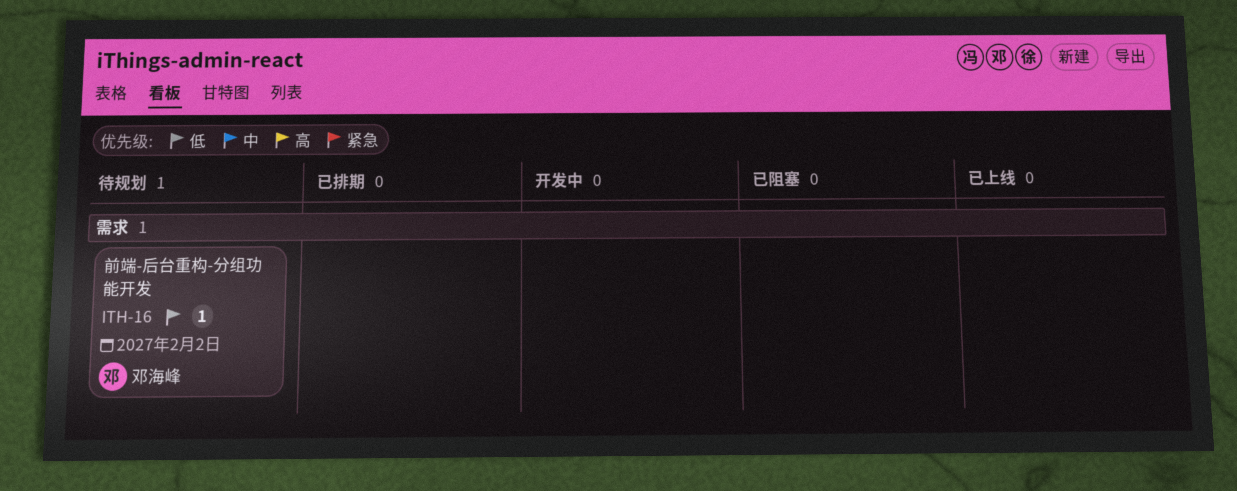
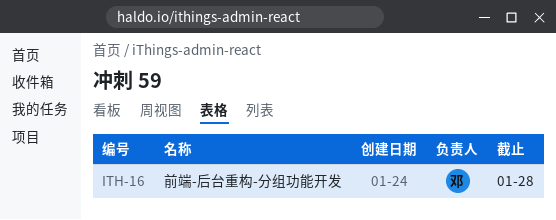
ITH-16, due: Feb 2 -> Jan 28

